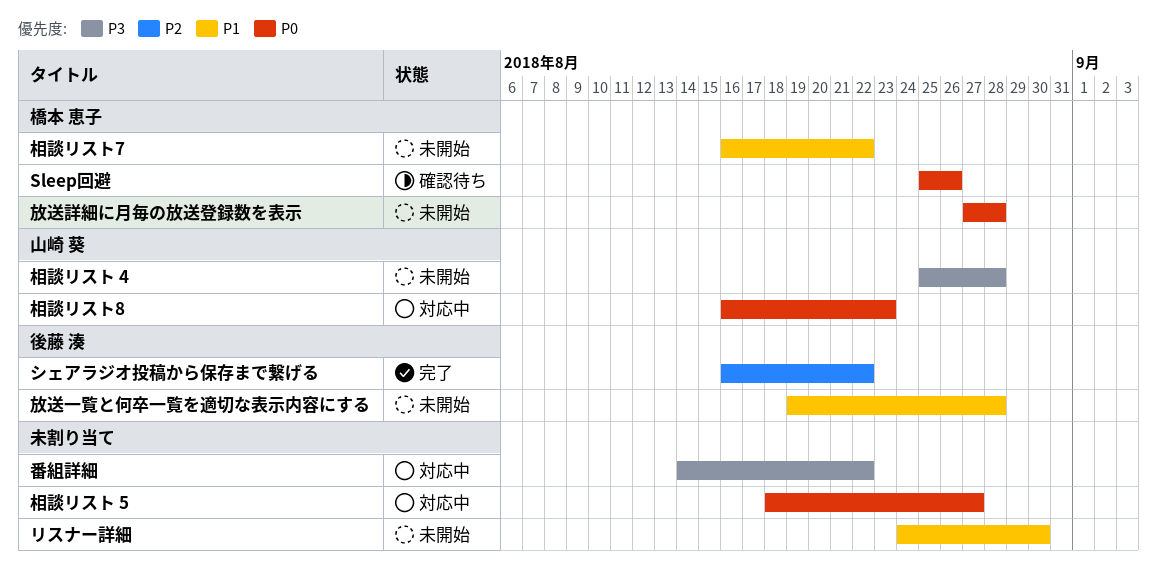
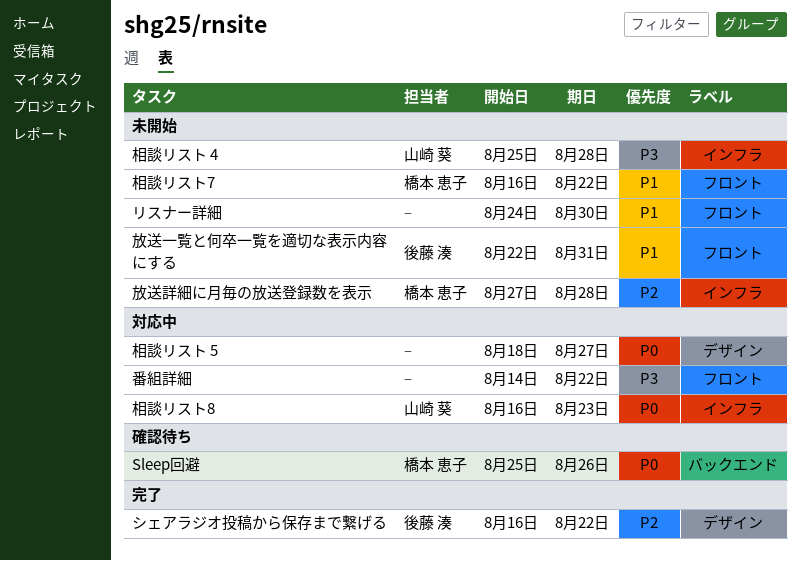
放送一覧と何卒一覧を適切な表示内容にする, start: Aug 19 -> Aug 22
放送一覧と何卒一覧を適切な表示内容にする, due: Aug 28 -> Aug 31
放送詳細に月毎の放送登録数を表示, priority: P0 -> P2

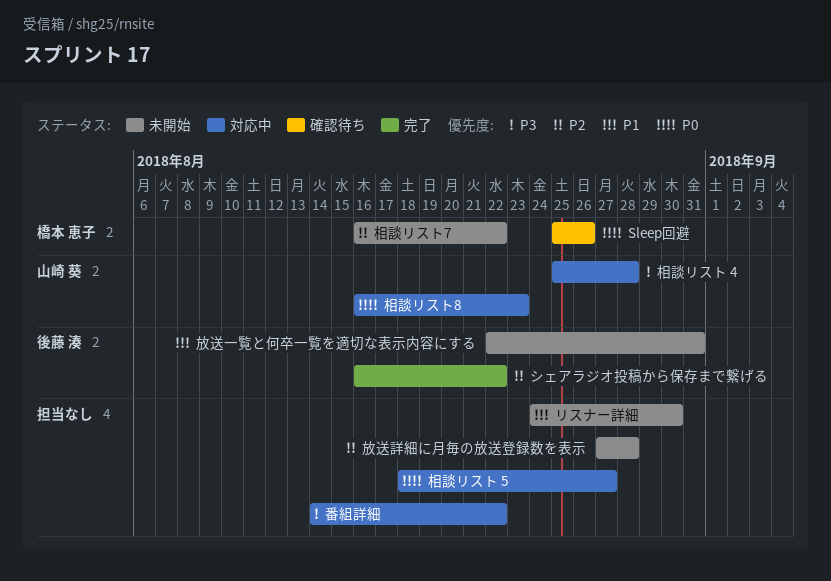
放送詳細に月毎の放送登録数を表示, owner: 橋本 恵子 -> none
相談リスト 4, status: 未開始 -> 対応中
相談リスト7, priority: P1 -> P2

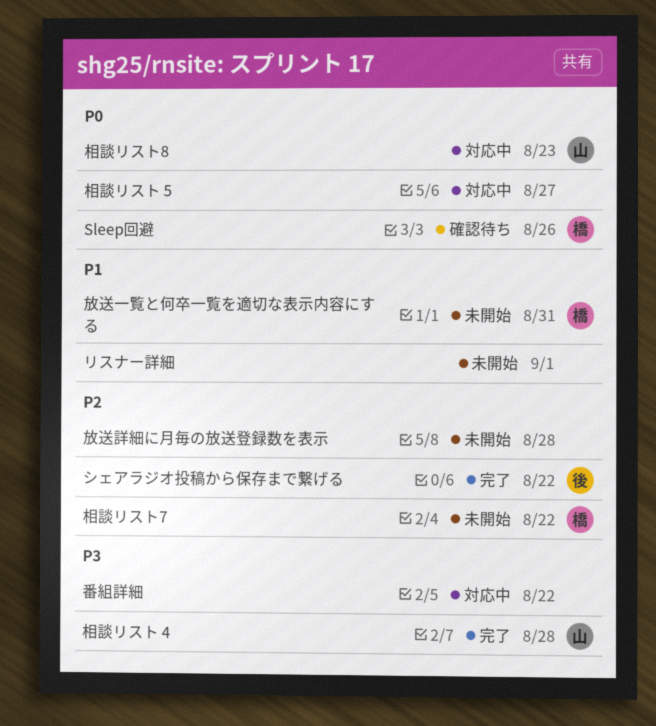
リスナー詳細, due: Aug 30 -> Sep 1
放送一覧と何卒一覧を適切な表示内容にする, owner: 後藤 湊 -> 橋本 恵子
相談リスト 4, status: 対応中 -> 完了

